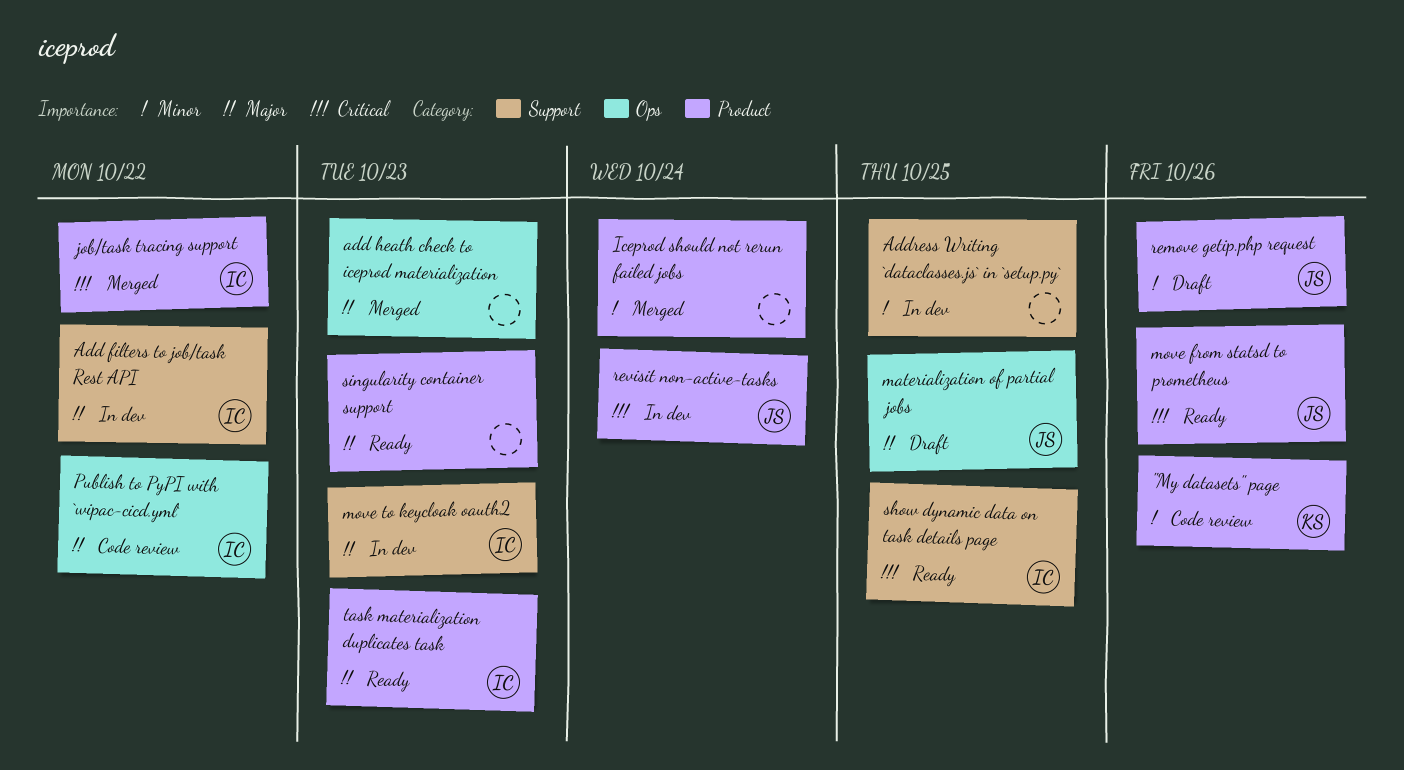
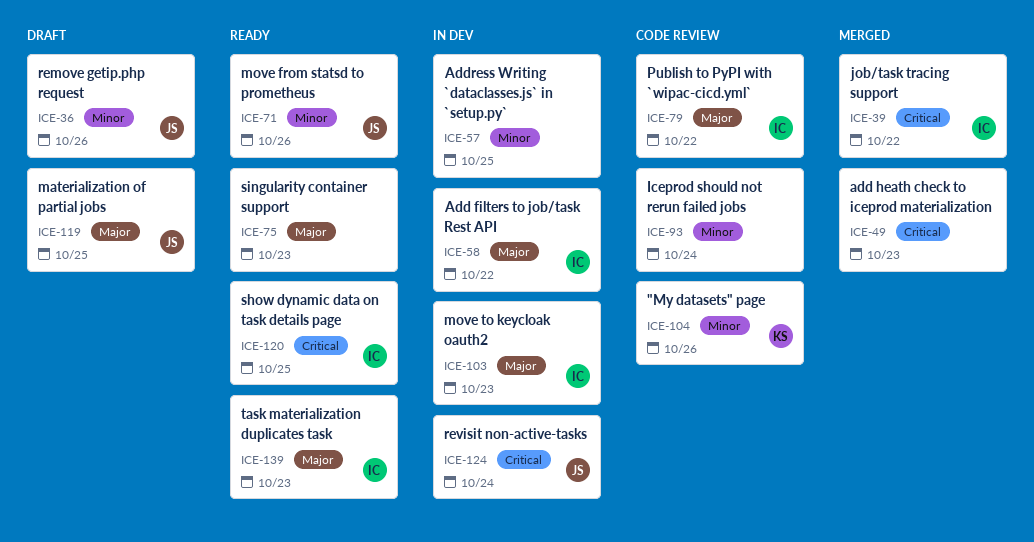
add heath check to iceprod materialization, priority: Major -> Critical
Iceprod should not rerun failed jobs, status: Merged -> Code review
move from statsd to prometheus, priority: Critical -> Minor

